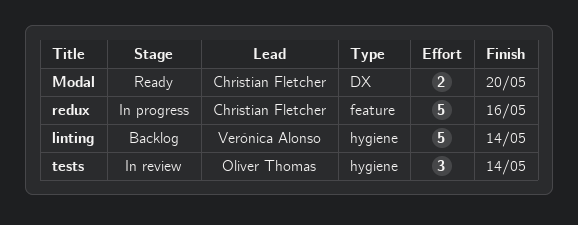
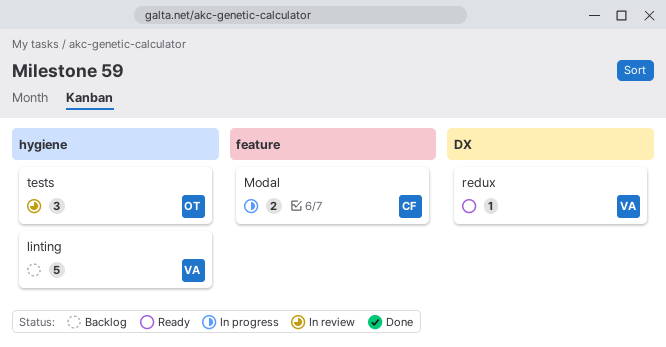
Modal, status: Ready -> In progress
Modal, label: DX -> feature
redux, status: In progress -> Ready
redux, owner: Christian Fletcher -> Verónica Alonso
redux, label: feature -> DX
redux, estimate: 5 -> 1

